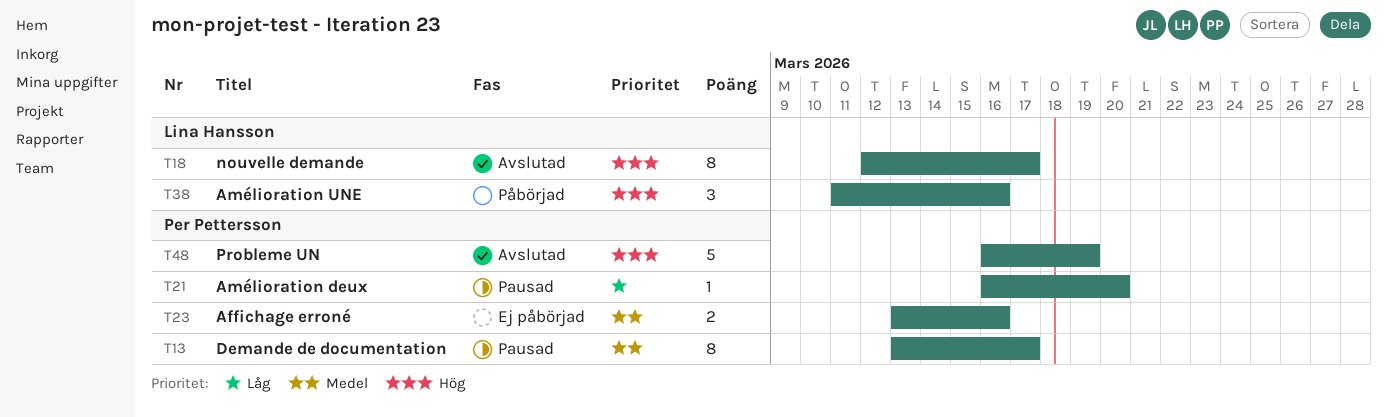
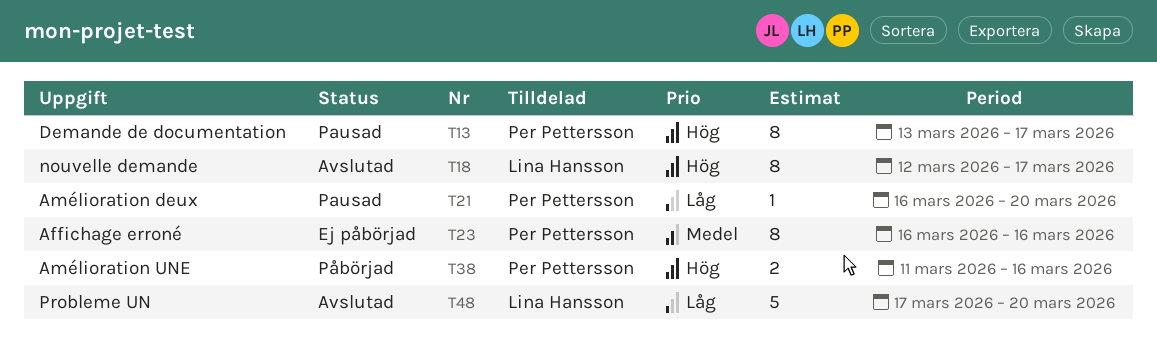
T13, priority: Medel -> Hög
T23, estimate: 2 -> 8
T23, start: Mar 13 -> Mar 16
T38, owner: Lina Hansson -> Per Pettersson
T38, estimate: 3 -> 2
T48, owner: Per Pettersson -> Lina Hansson
T48, priority: Hög -> Låg
T48, start: Mar 16 -> Mar 17
T48, due: Mar 19 -> Mar 20

